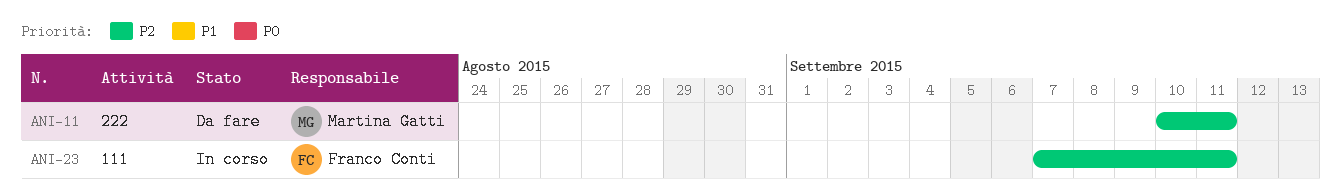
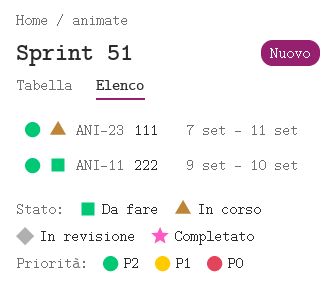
ANI-11, start: Sep 10 -> Sep 9
ANI-11, due: Sep 11 -> Sep 10

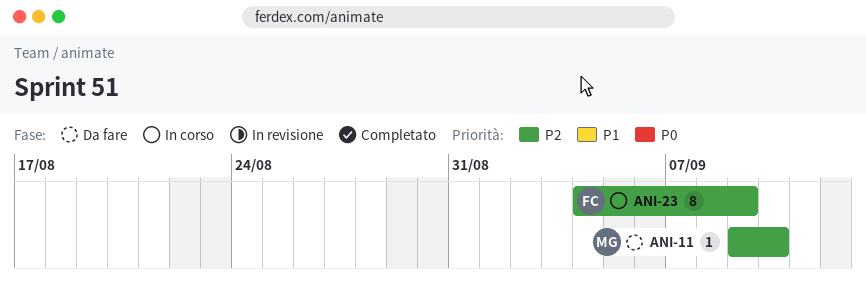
ANI-23, start: Sep 7 -> Sep 4
ANI-23, due: Sep 11 -> Sep 9

